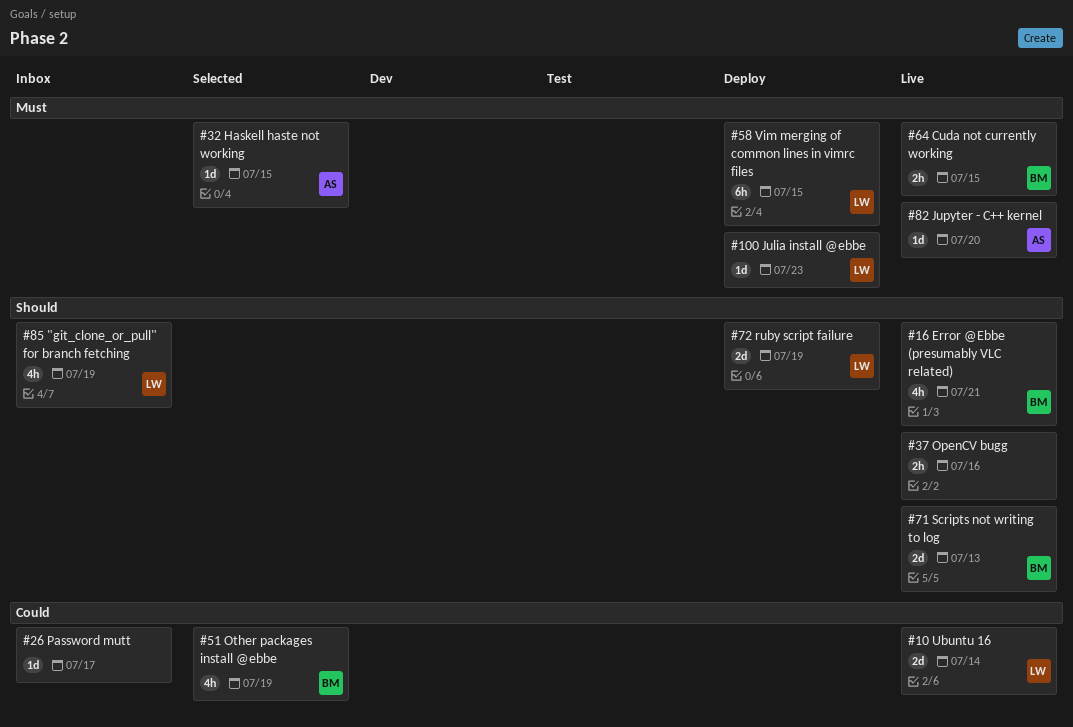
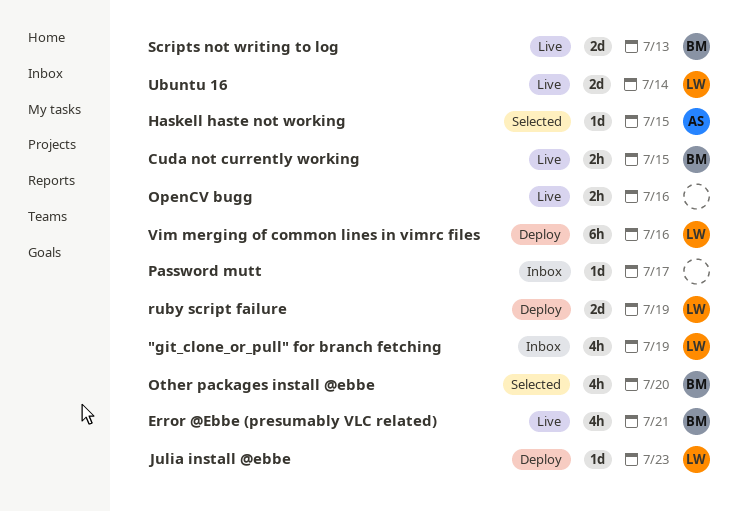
Jupyter - C++ kernel: present -> none
Other packages install @ebbe, due: Jul 19 -> Jul 20
Vim merging of common lines in vimrc files, due: Jul 15 -> Jul 16

